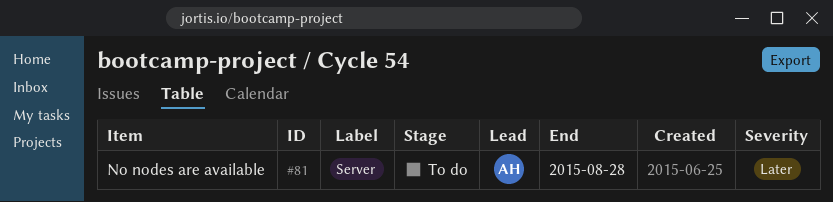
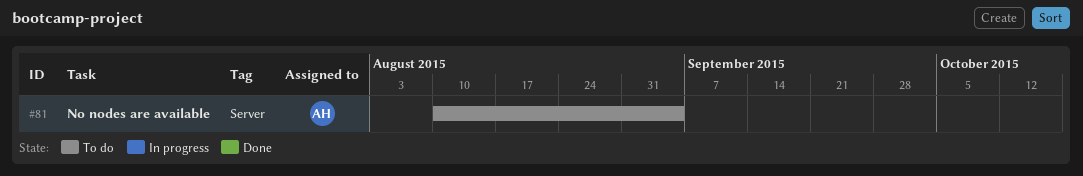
#81, due: Aug 28 -> Sep 4

